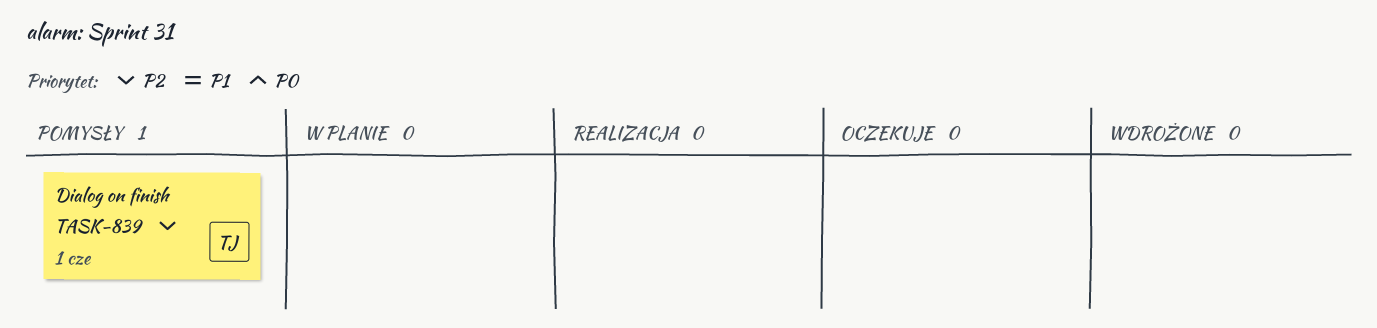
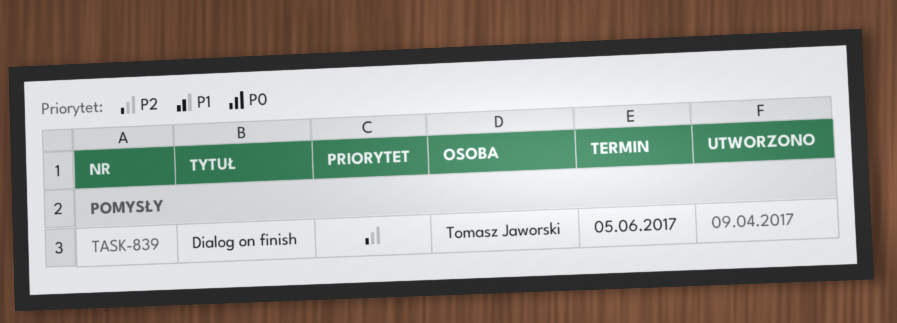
TASK-839, due: Jun 1 -> Jun 5

